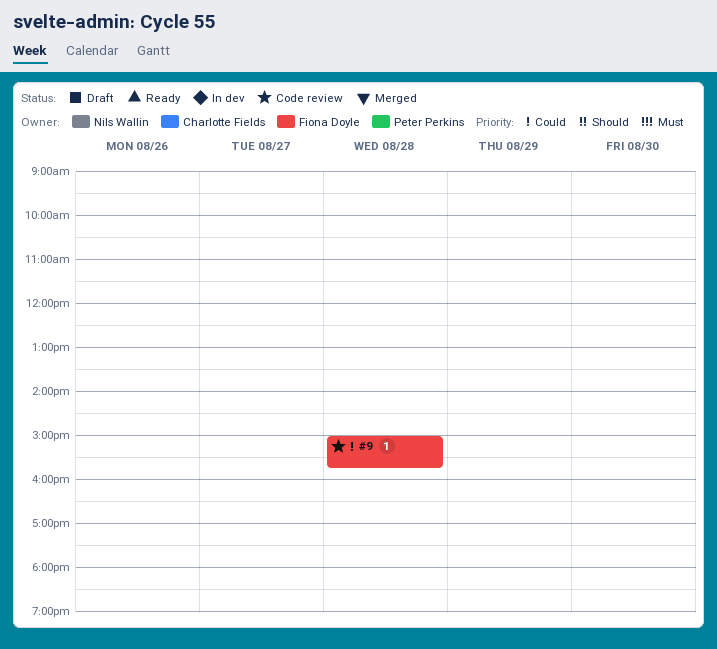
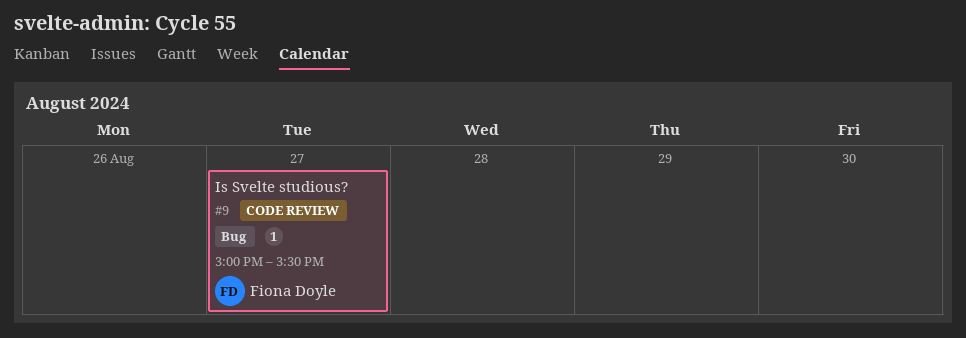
#9, day: Aug 28 -> Aug 27
#9, ends: 15:45 -> 15:30

